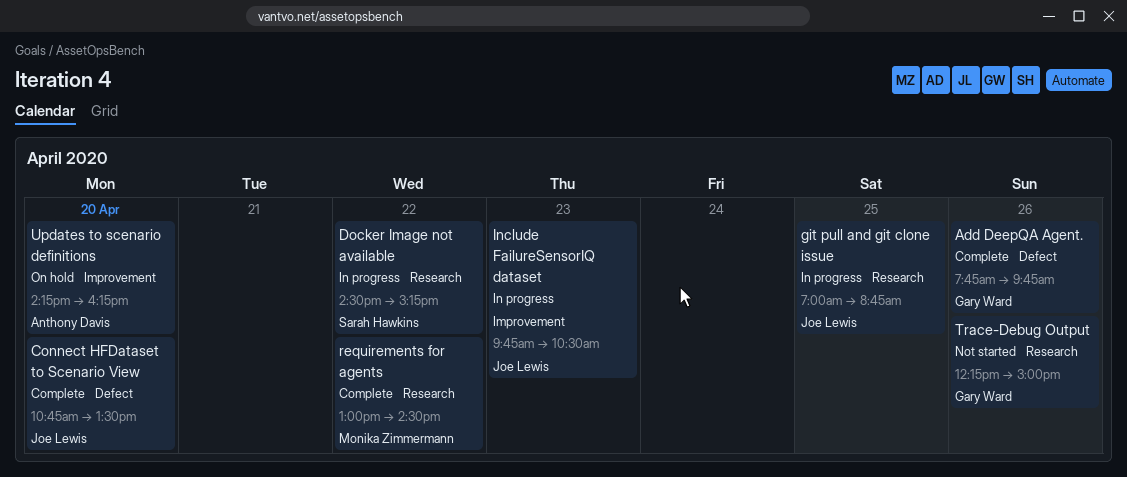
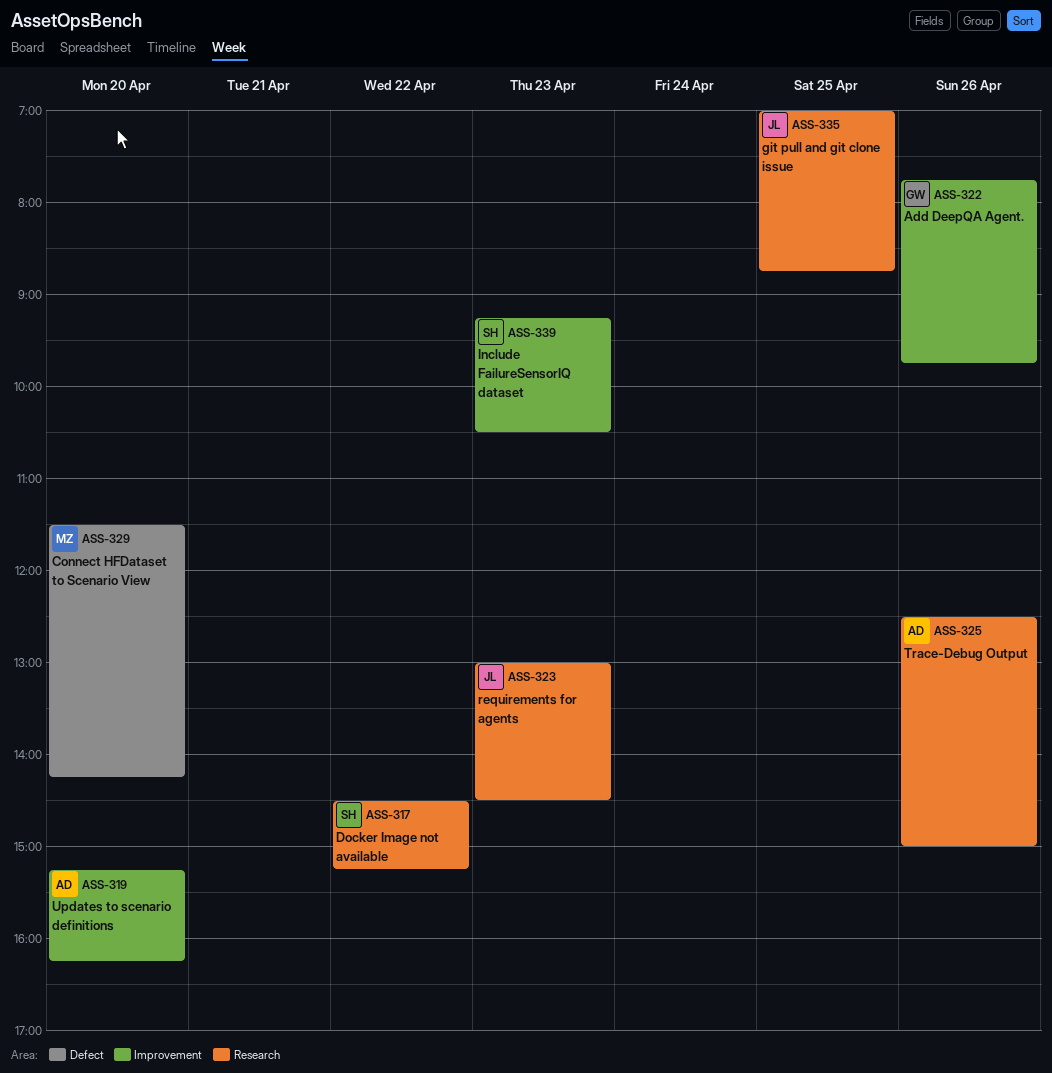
Add DeepQA Agent., label: Defect -> Improvement
Connect HFDataset to Scenario View, owner: Joe Lewis -> Monika Zimmermann
Connect HFDataset to Scenario View, begins: 10:45 -> 11:30
Connect HFDataset to Scenario View, ends: 13:30 -> 14:15
Include FailureSensorIQ dataset, owner: Joe Lewis -> Sarah Hawkins
Include FailureSensorIQ dataset, begins: 09:45 -> 09:15
requirements for agents, owner: Monika Zimmermann -> Joe Lewis
requirements for agents, day: Apr 22 -> Apr 23
Trace-Debug Output, owner: Gary Ward -> Anthony Davis
Trace-Debug Output, begins: 12:15 -> 12:30
Updates to scenario definitions, begins: 14:15 -> 15:15

